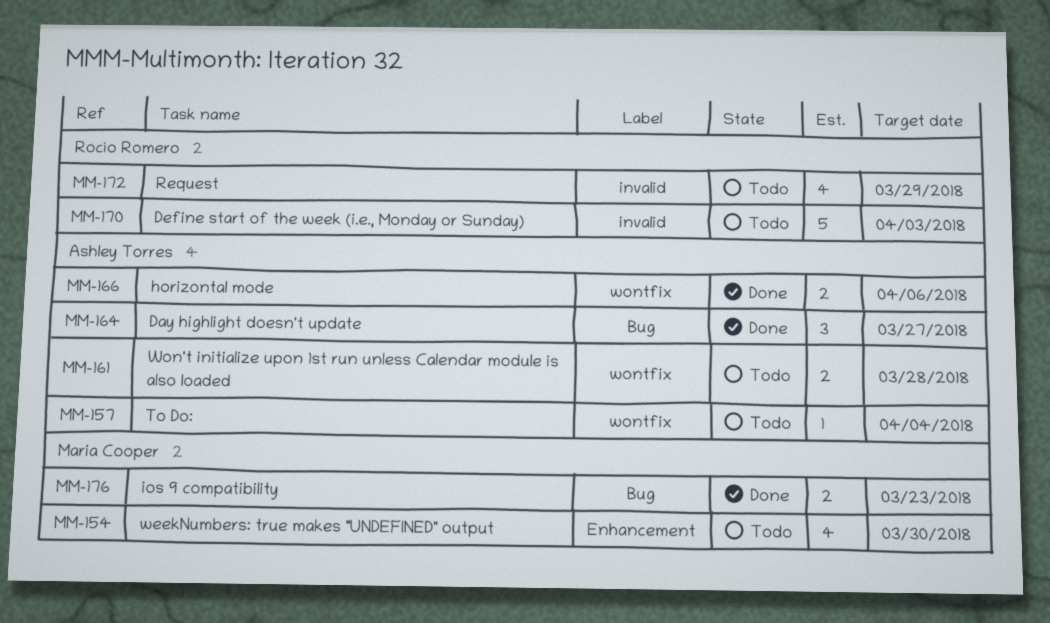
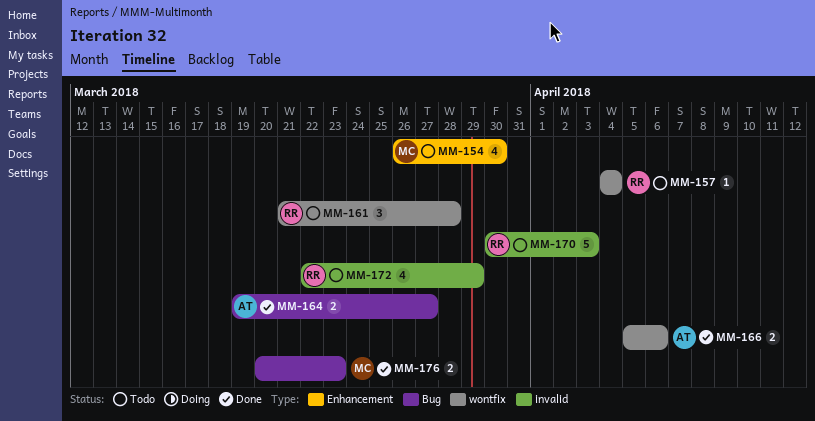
MM-157, owner: Ashley Torres -> Rocío Romero
MM-161, owner: Ashley Torres -> Rocío Romero
MM-161, estimate: 2 -> 3
MM-164, estimate: 3 -> 2

